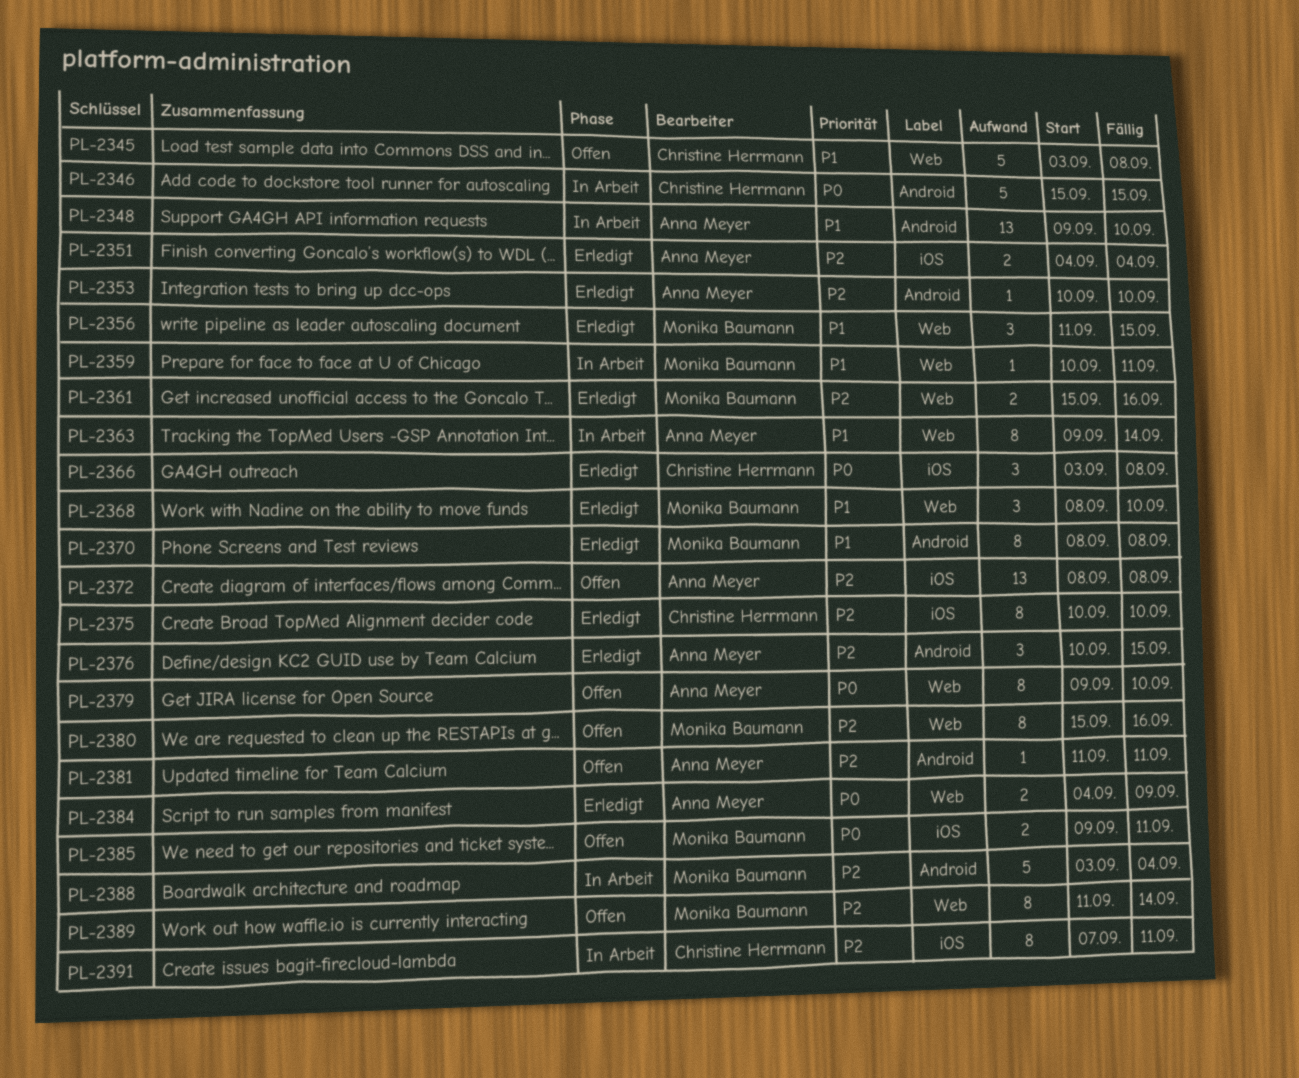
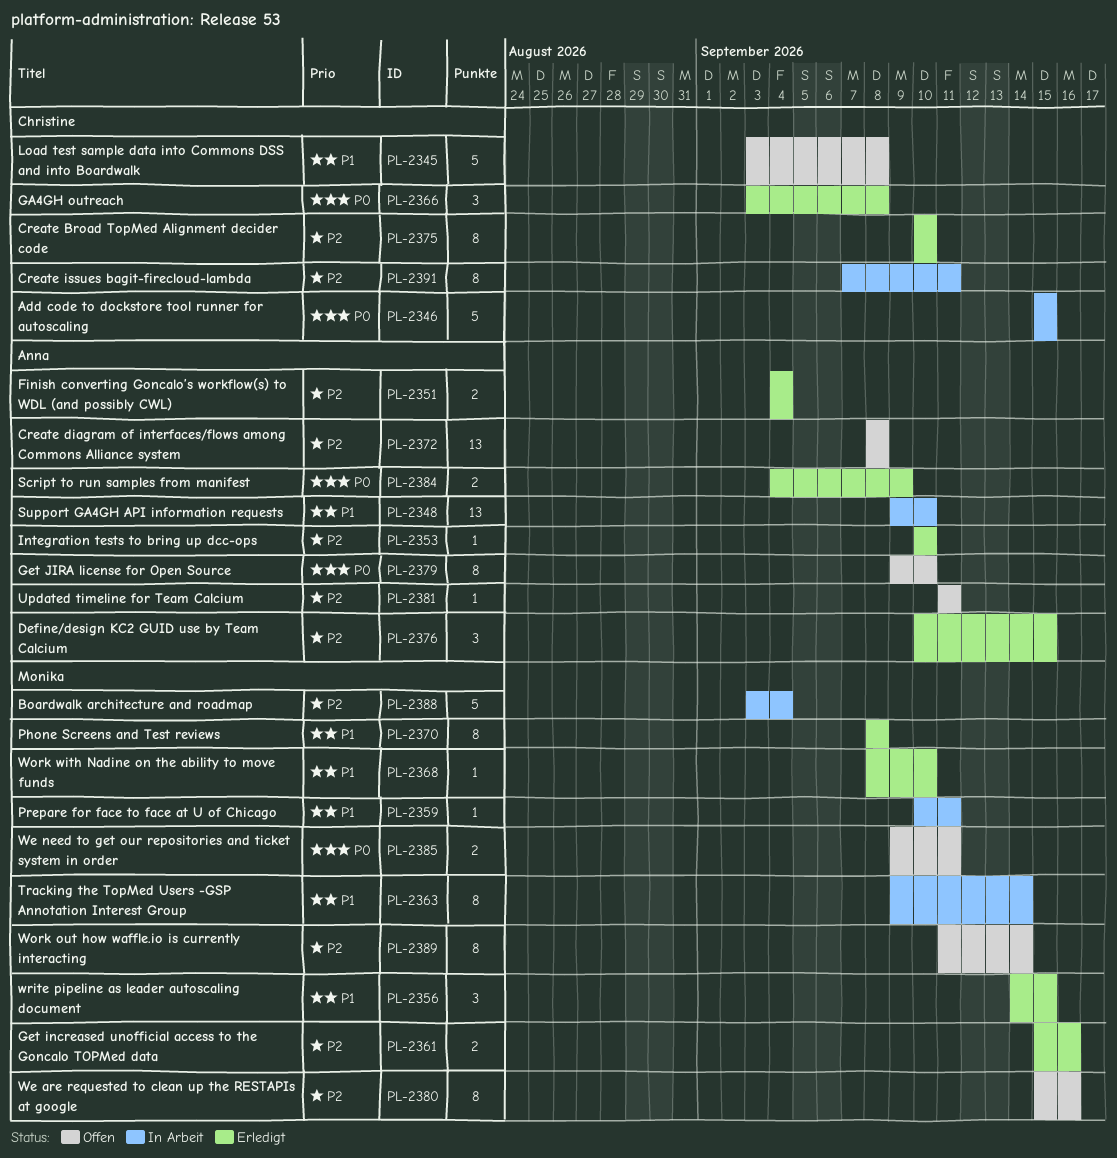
PL-2356, start: Sep 11 -> Sep 14
PL-2363, owner: Anna Meyer -> Monika Baumann
PL-2368, estimate: 3 -> 1

